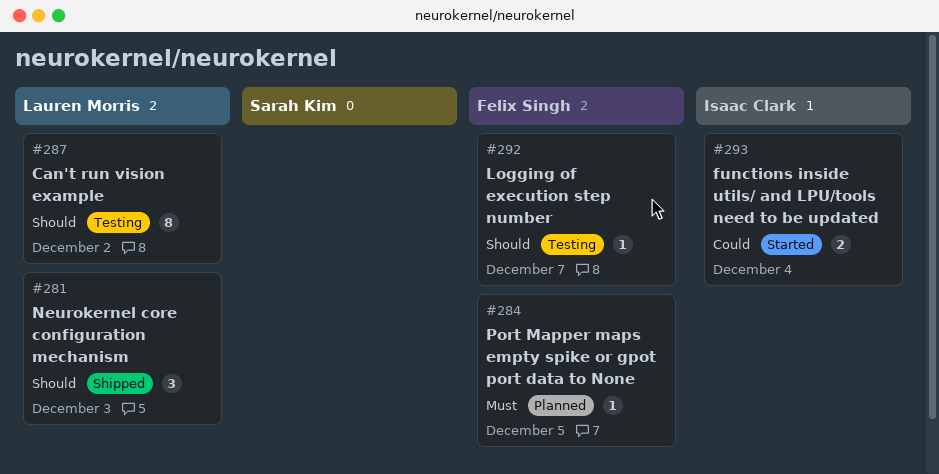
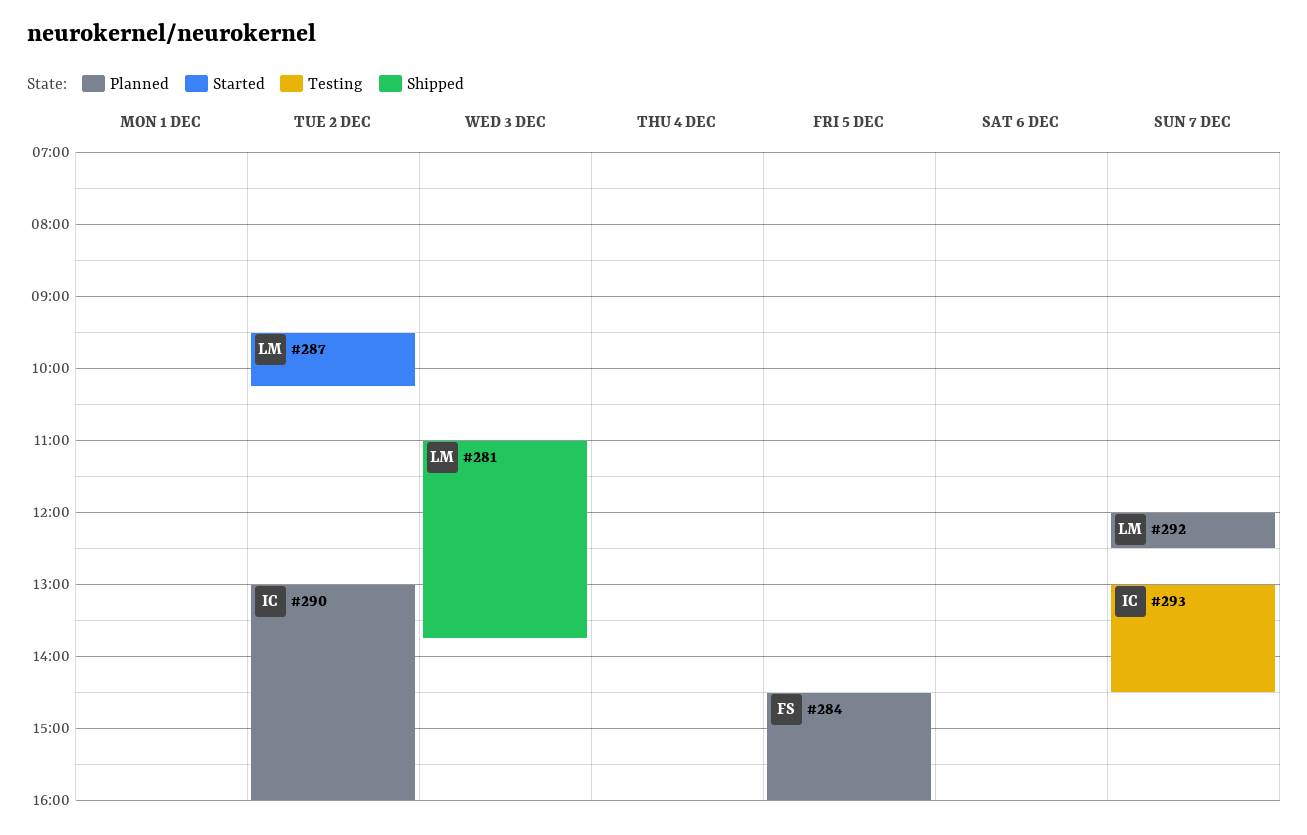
#287, status: Testing -> Started
#290: none -> present
#292, status: Testing -> Planned
#292, owner: Felix Singh -> Lauren Morris
#293, status: Started -> Testing
#293, day: Dec 4 -> Dec 7

